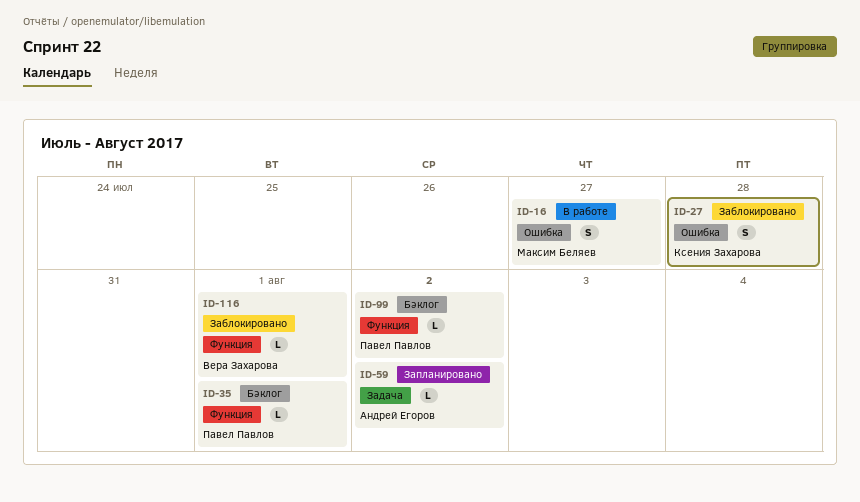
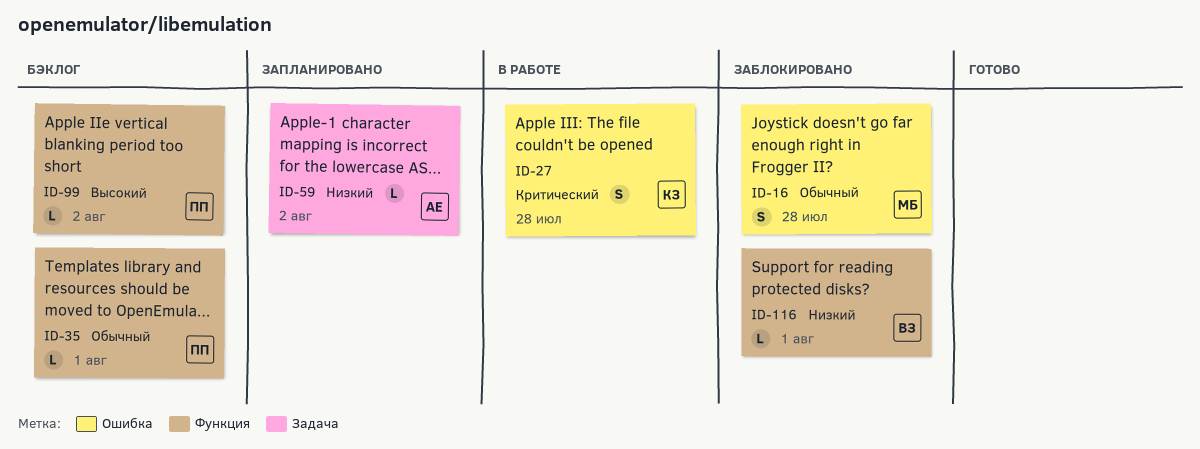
ID-16, status: В работе -> Заблокировано
ID-16, due: Jul 27 -> Jul 28
ID-27, status: Заблокировано -> В работе

